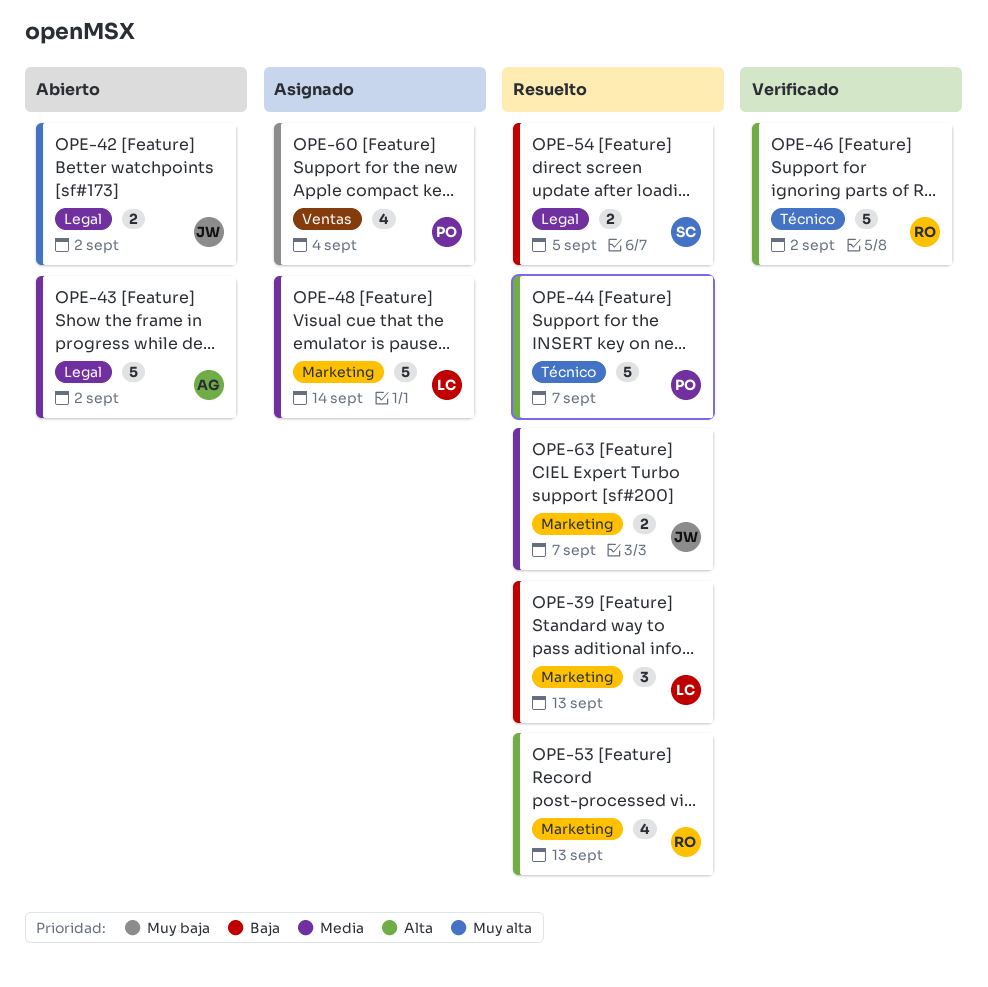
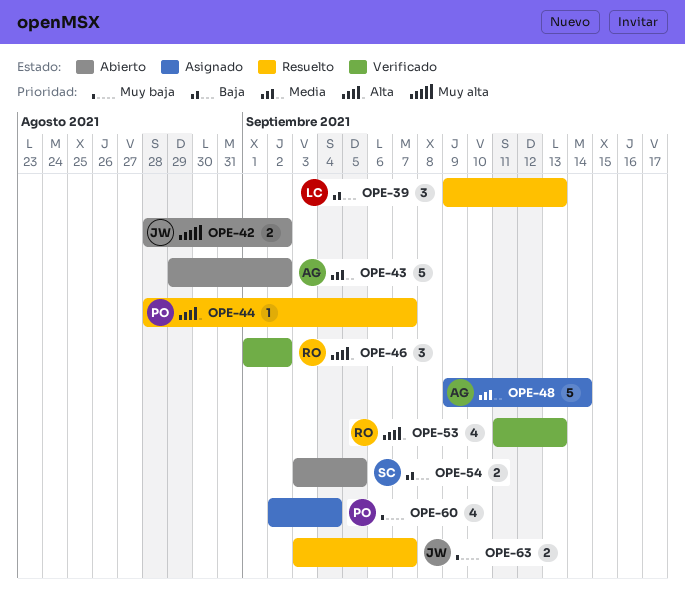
OPE-44, estimate: 5 -> 1
OPE-46, estimate: 5 -> 3
OPE-48, owner: LC -> AG
OPE-53, status: Resuelto -> Verificado
OPE-54, status: Resuelto -> Abierto
OPE-63, priority: Media -> Muy baja

